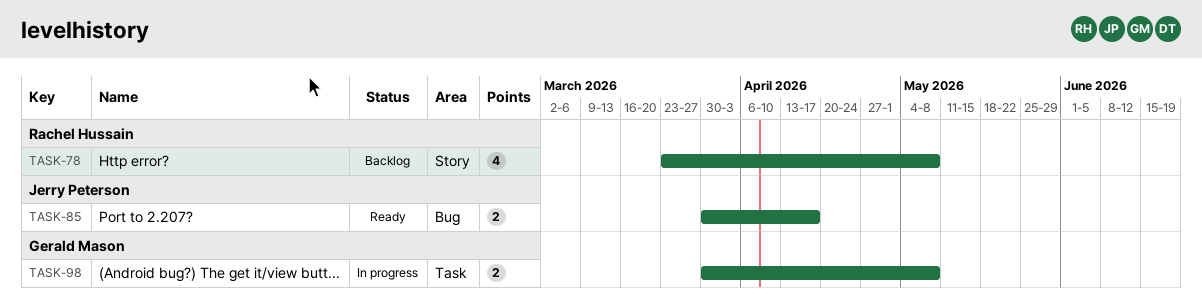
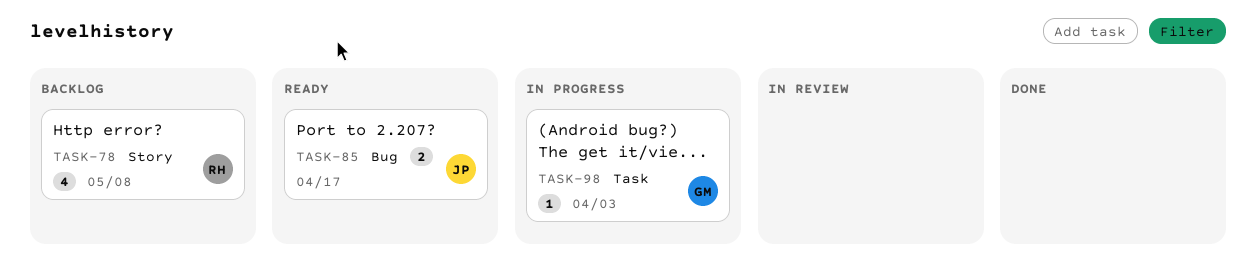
TASK-98, estimate: 2 -> 1
TASK-98, due: May 8 -> Apr 3

